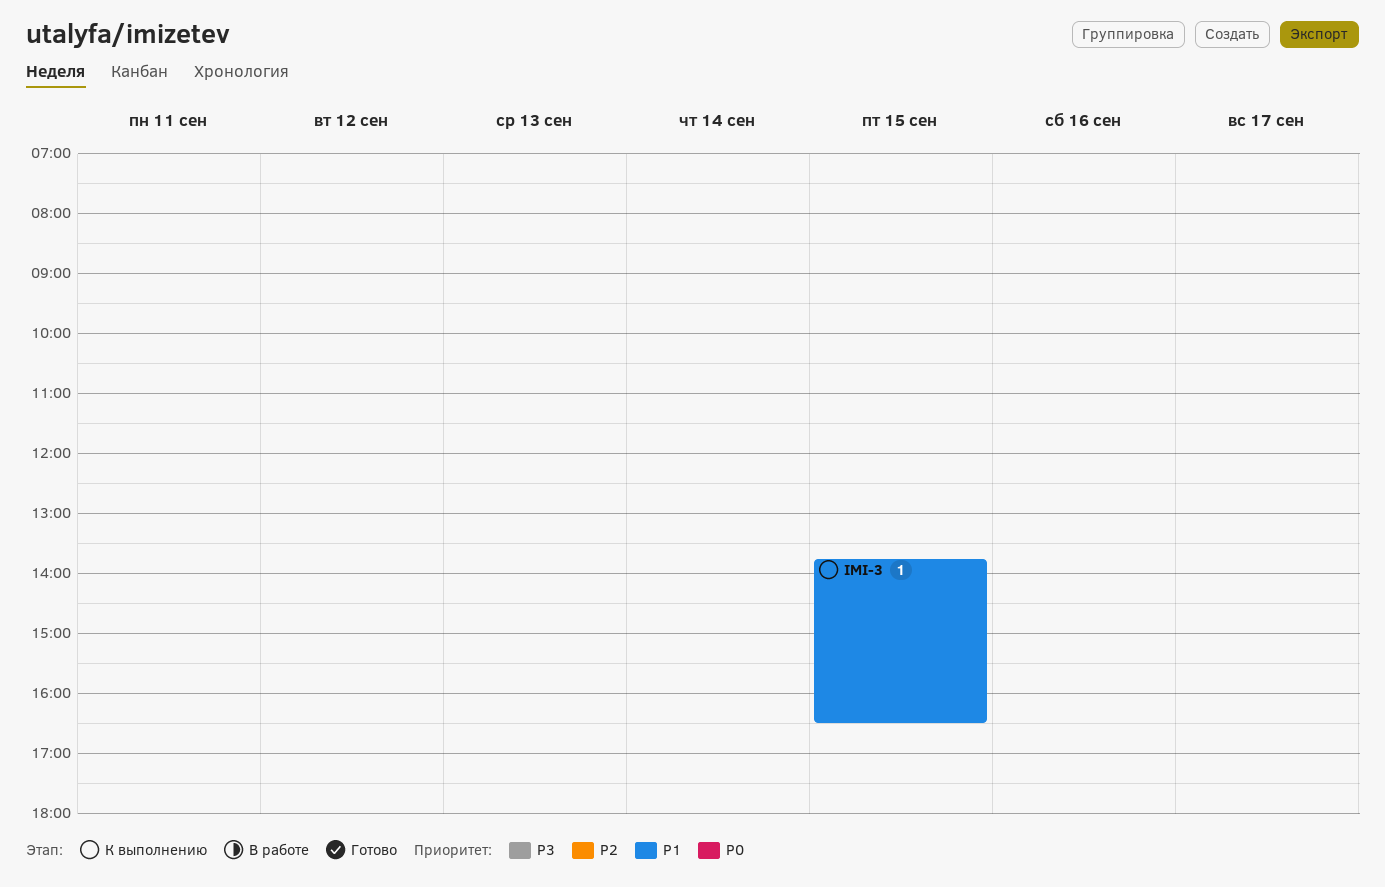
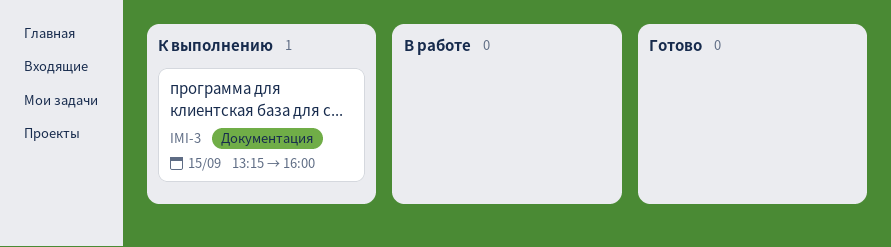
IMI-3, begins: 13:45 -> 13:15
IMI-3, ends: 16:30 -> 16:00

